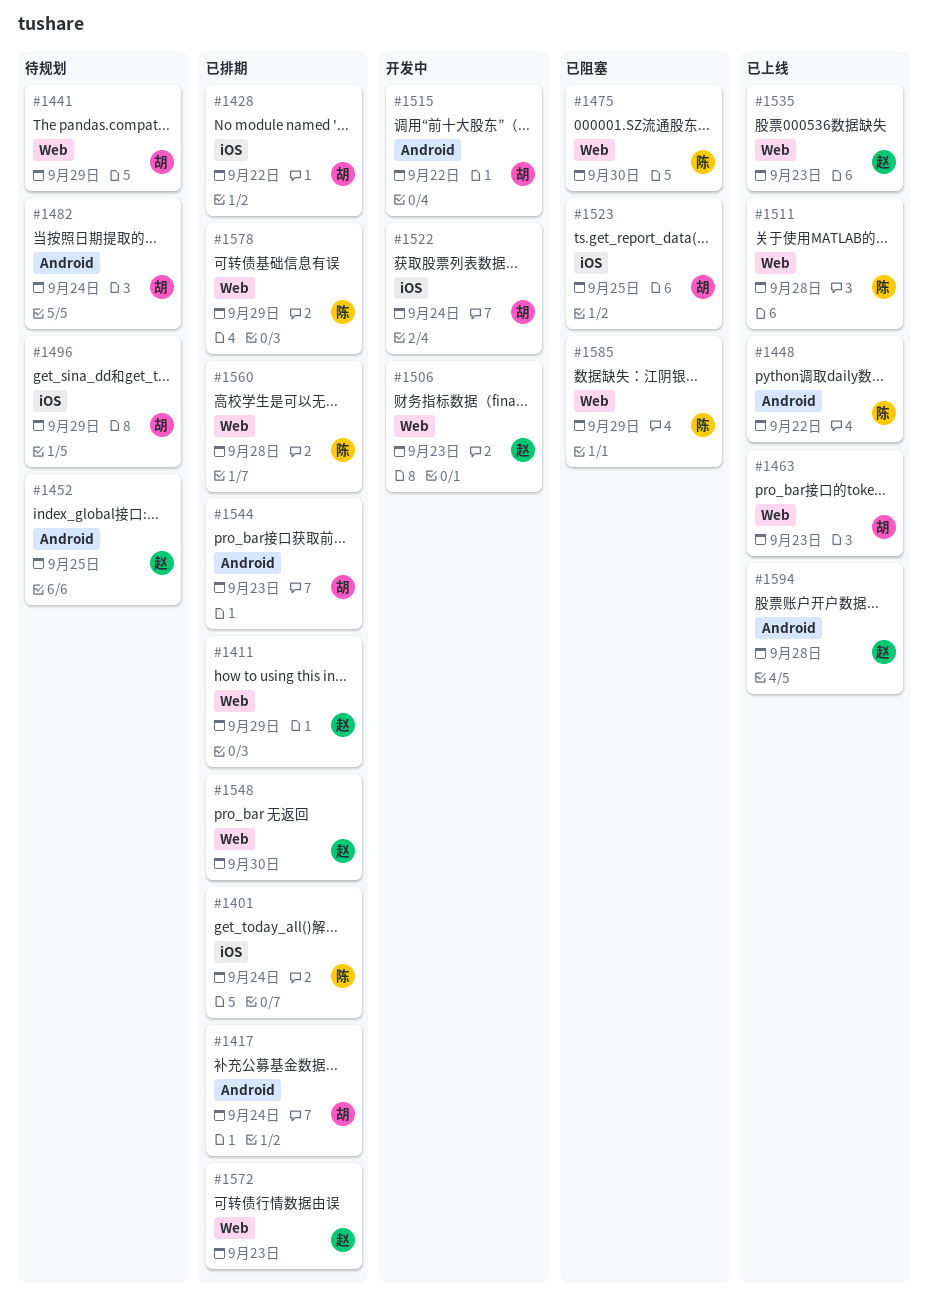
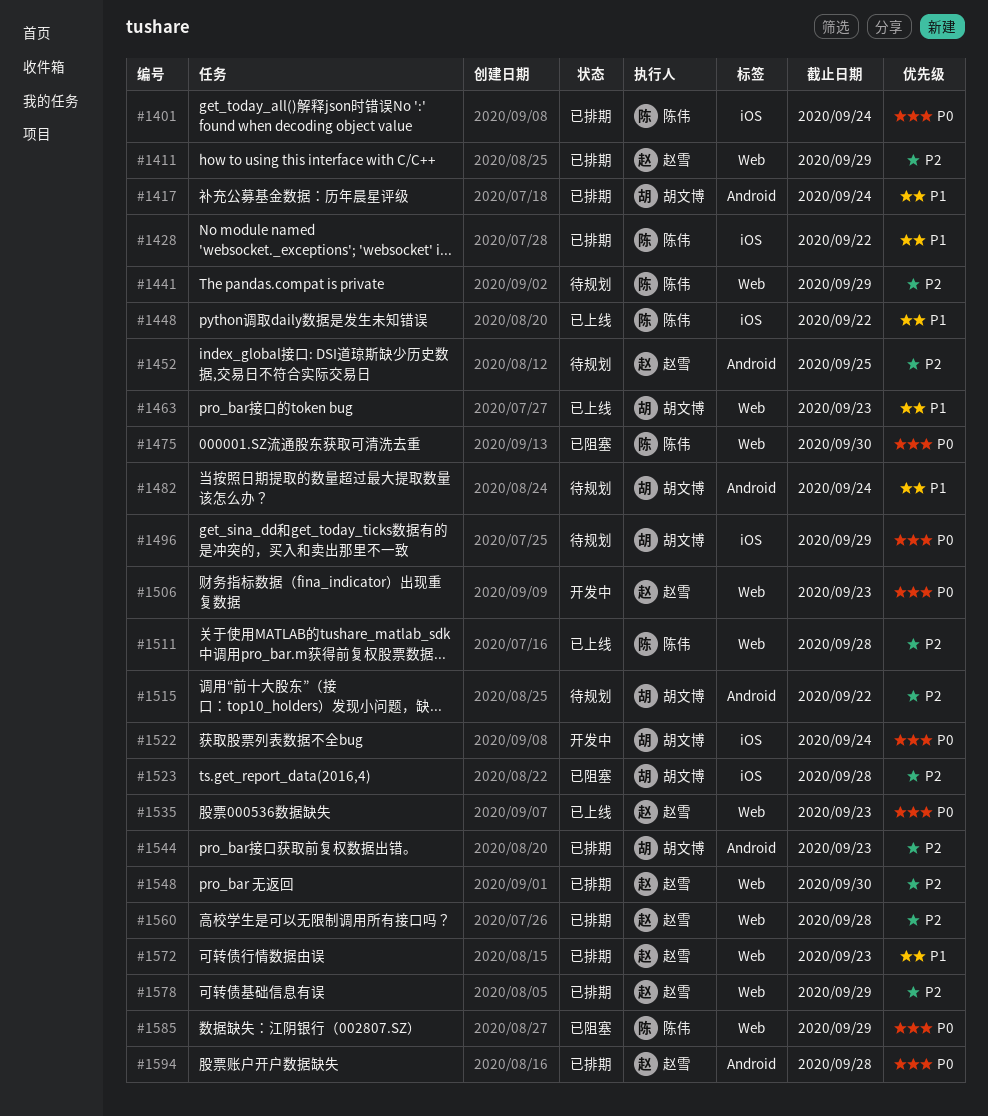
#1428, owner: 胡文博 -> 陈伟
#1441, owner: 胡文博 -> 陈伟
#1448, label: Android -> iOS
#1515, status: 开发中 -> 待规划
#1523, due: Sep 25 -> Sep 28
#1560, owner: 陈伟 -> 赵雪
#1578, owner: 陈伟 -> 赵雪
#1594, status: 已上线 -> 已排期

